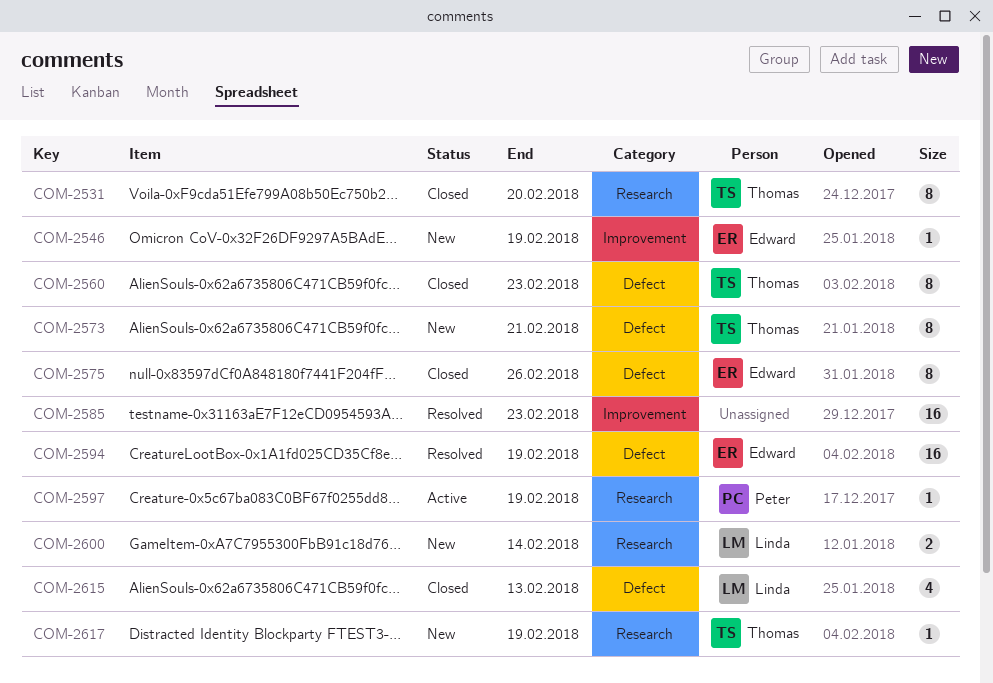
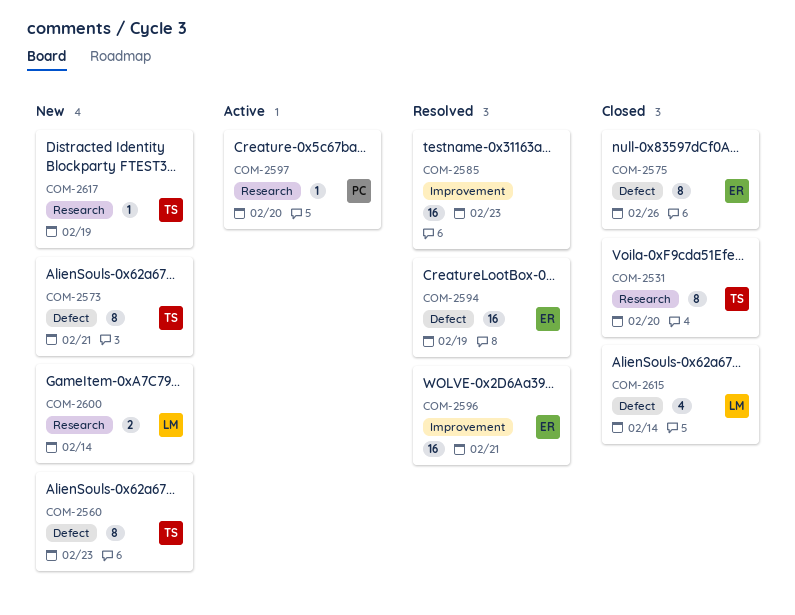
COM-2546: present -> none
COM-2560, status: Closed -> New
COM-2596: none -> present
COM-2597, due: Feb 19 -> Feb 20
COM-2615, due: Feb 13 -> Feb 14

